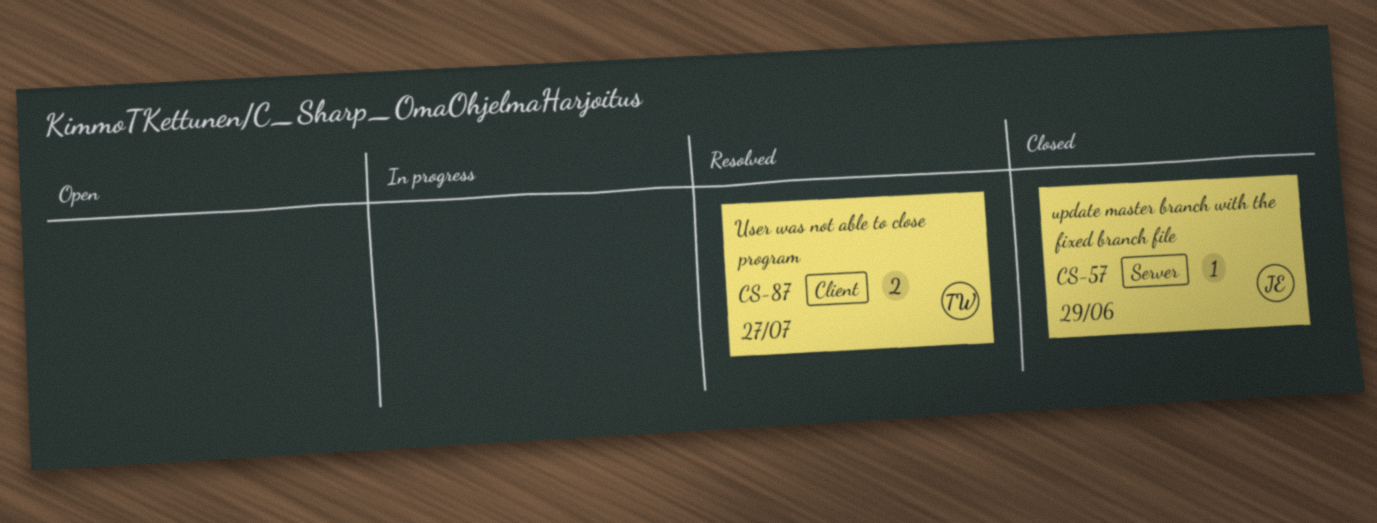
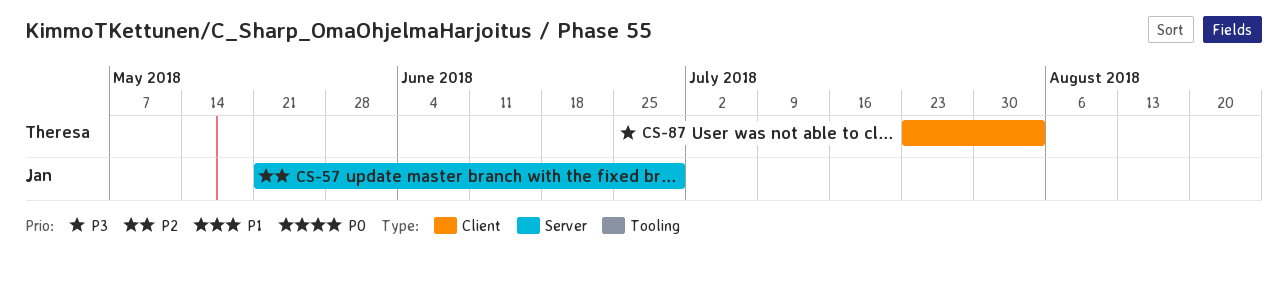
CS-87, due: Jul 27 -> Aug 3

